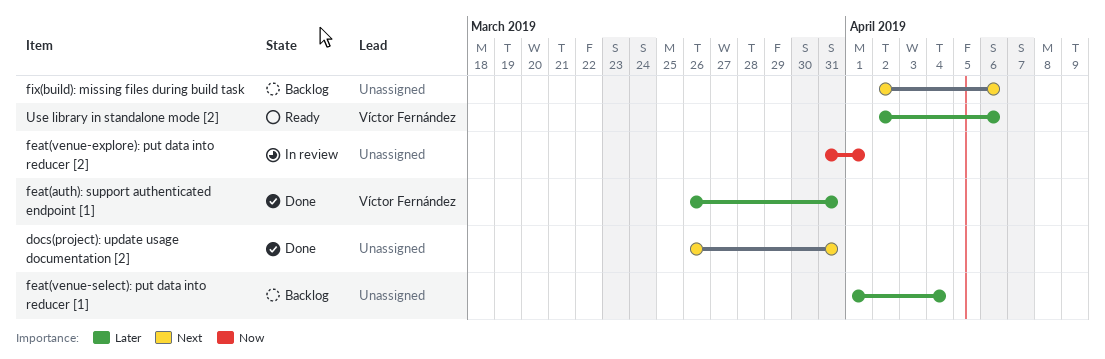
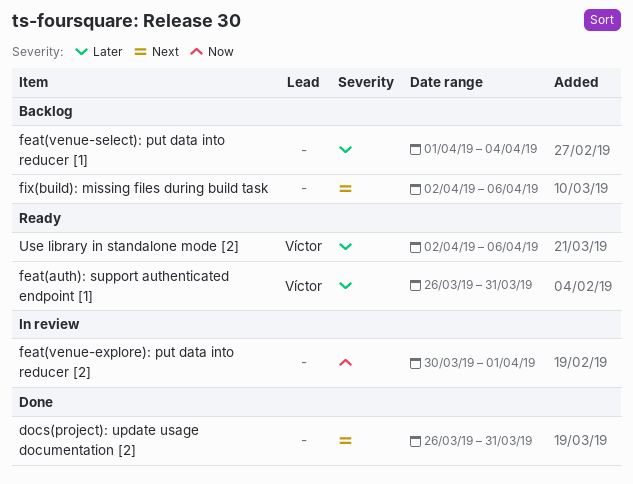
feat(auth): support authenticated endpoint [1], status: Done -> Ready
feat(venue-explore): put data into reducer [2], start: Mar 31 -> Mar 30

